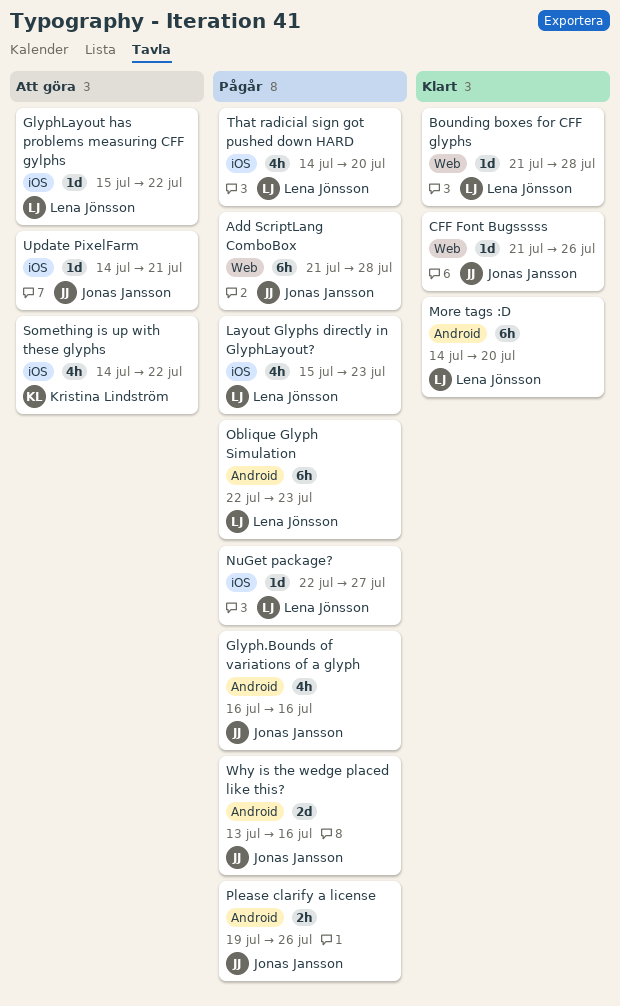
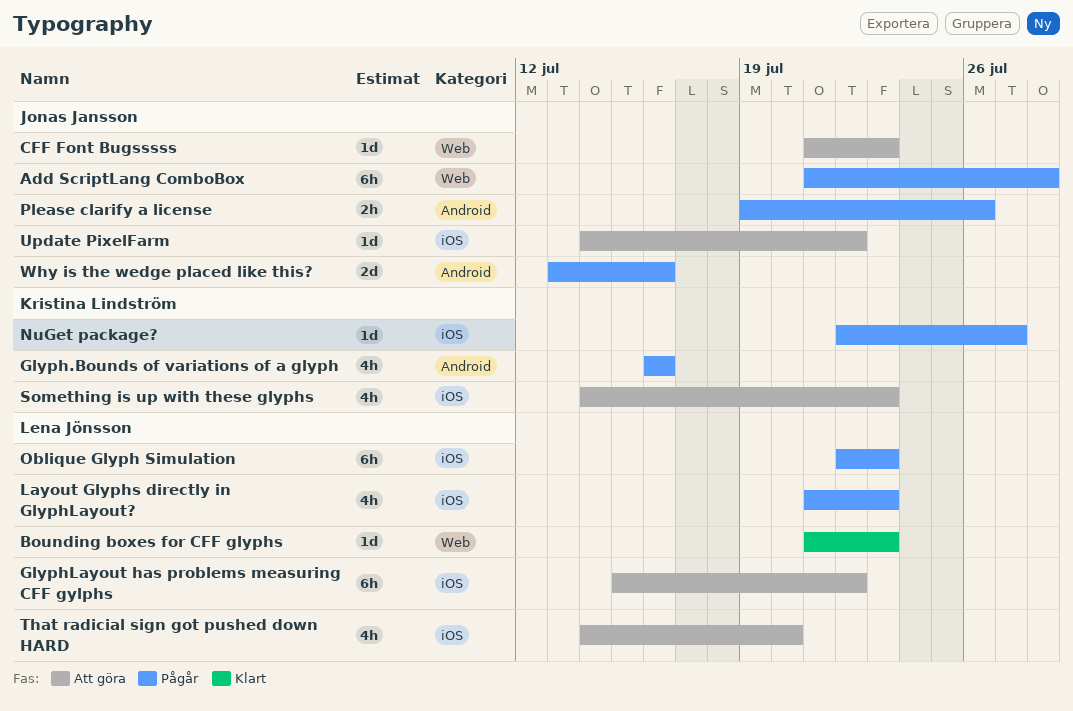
Bounding boxes for CFF glyphs, due: Jul 28 -> Jul 23
CFF Font Bugsssss, status: Klart -> Att göra
CFF Font Bugsssss, due: Jul 26 -> Jul 23
Glyph.Bounds of variations of a glyph, owner: Jonas Jansson -> Kristina Lindström
GlyphLayout has problems measuring CFF gylphs, estimate: 1d -> 6h
Layout Glyphs directly in GlyphLayout?, start: Jul 15 -> Jul 21
More tags :D: present -> none
NuGet package?, owner: Lena Jönsson -> Kristina Lindström
Oblique Glyph Simulation, label: Android -> iOS
Something is up with these glyphs, due: Jul 22 -> Jul 23
That radicial sign got pushed down HARD, status: Pågår -> Att göra
Update PixelFarm, due: Jul 21 -> Jul 22

